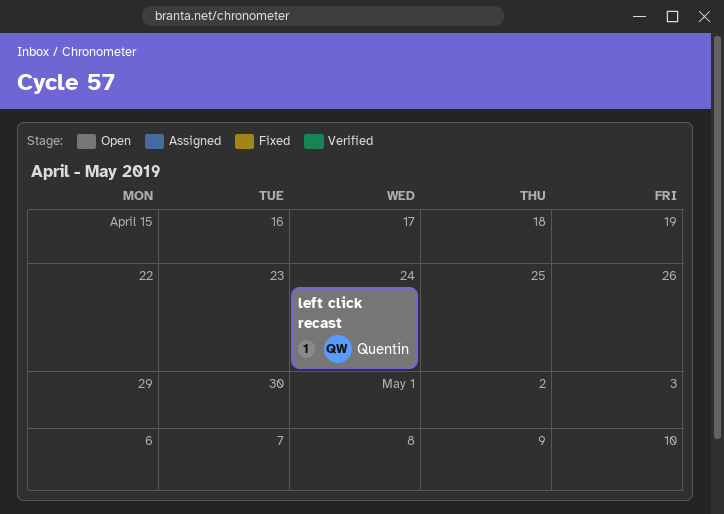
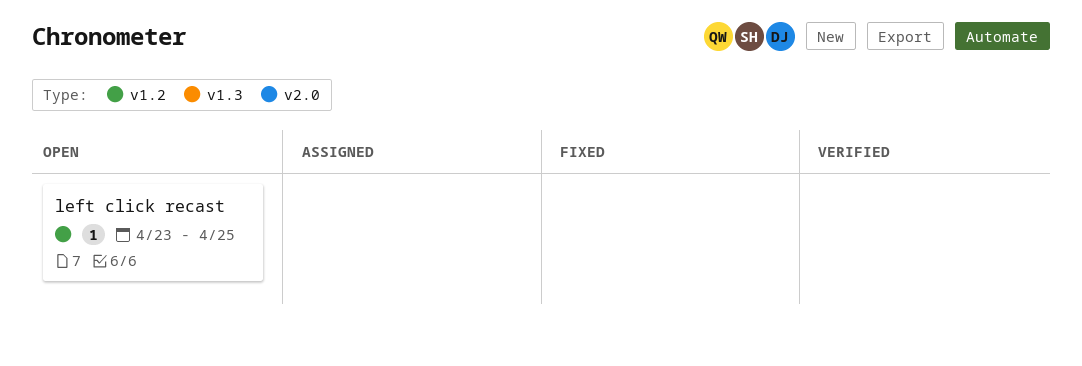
left click recast, due: Apr 24 -> Apr 25

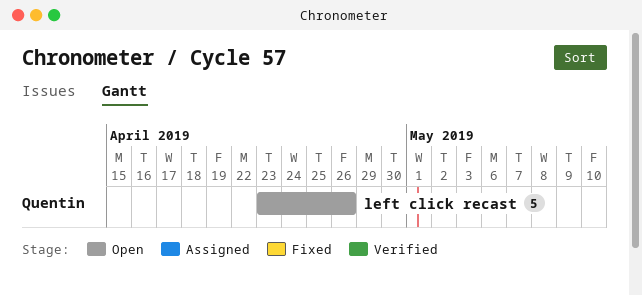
left click recast, estimate: 1 -> 5
left click recast, due: Apr 25 -> Apr 26

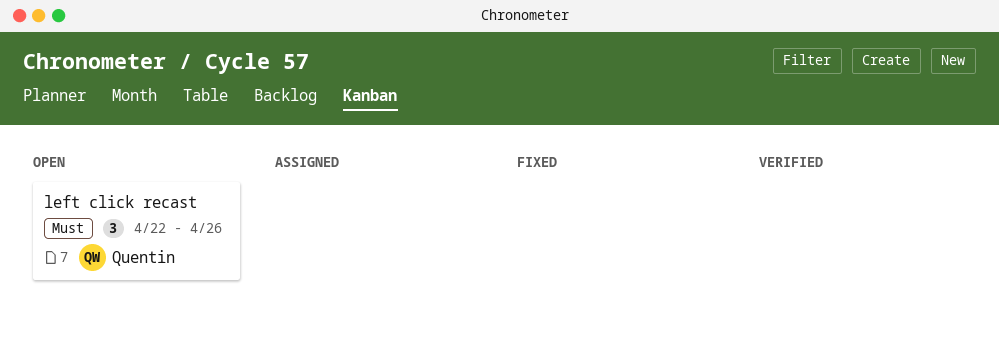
left click recast, estimate: 5 -> 3
left click recast, start: Apr 23 -> Apr 22

